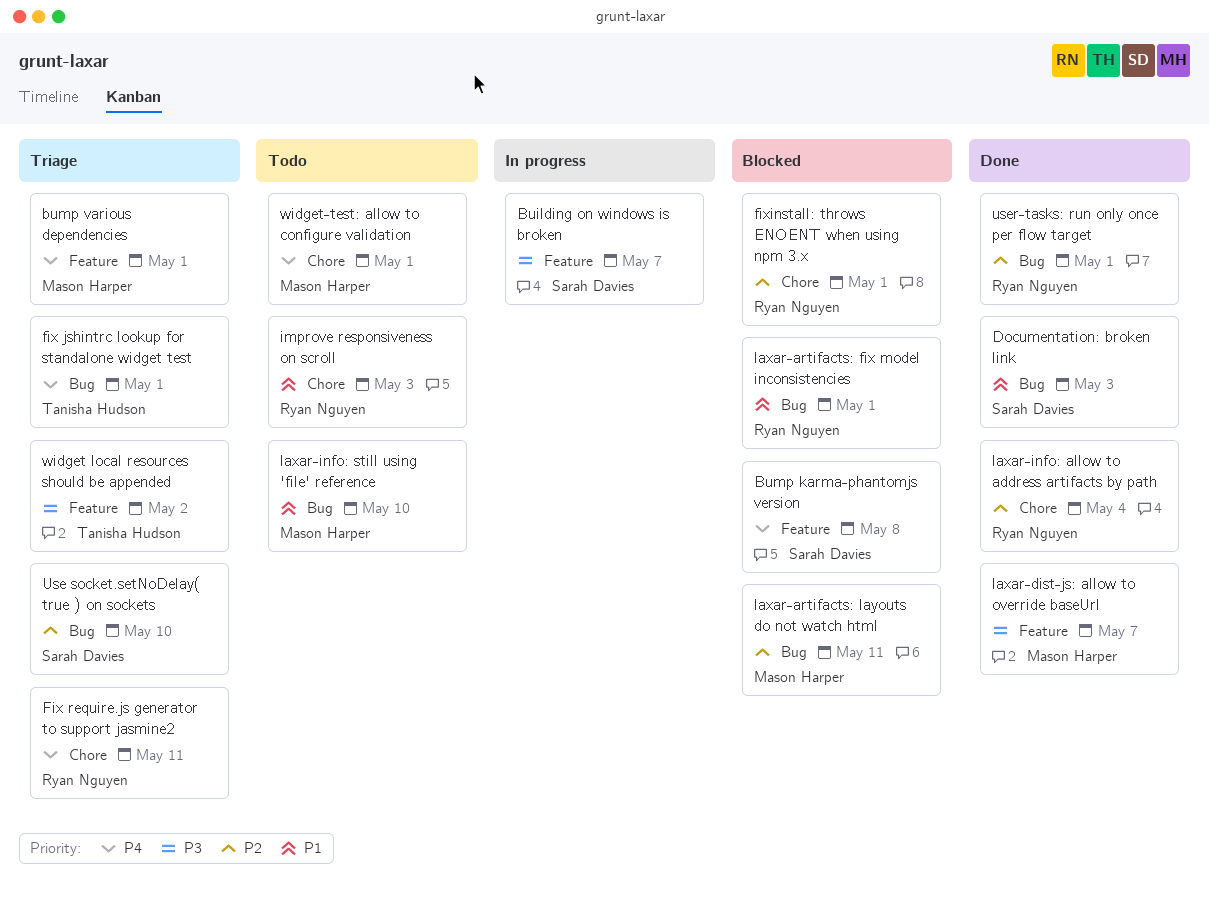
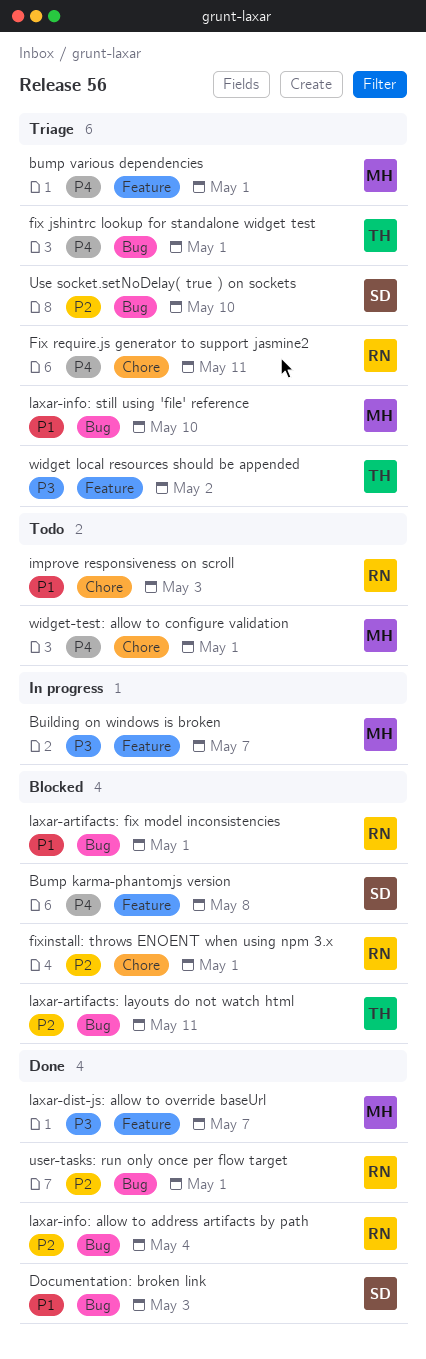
Building on windows is broken, owner: Sarah Davies -> Mason Harper
laxar-artifacts: layouts do not watch html, owner: Mason Harper -> Tanisha Hudson
laxar-info: allow to address artifacts by path, label: Chore -> Bug
laxar-info: still using 'file' reference, status: Todo -> Triage

